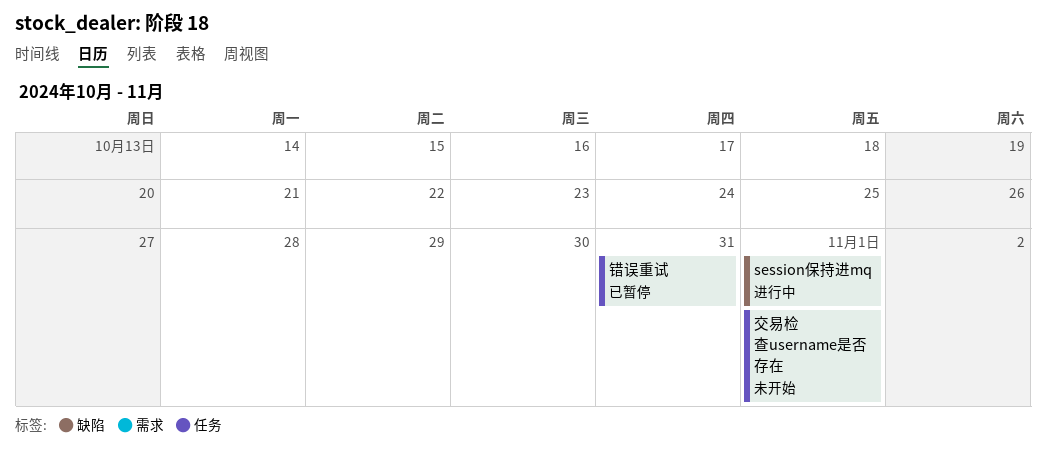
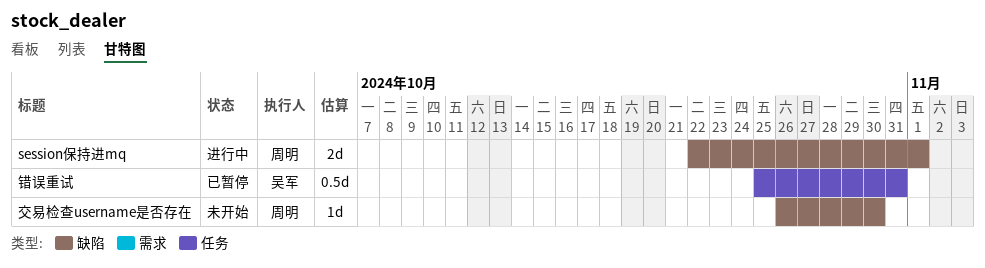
交易检查username是否存在, label: 任务 -> 缺陷
交易检查username是否存在, due: Nov 1 -> Oct 30

